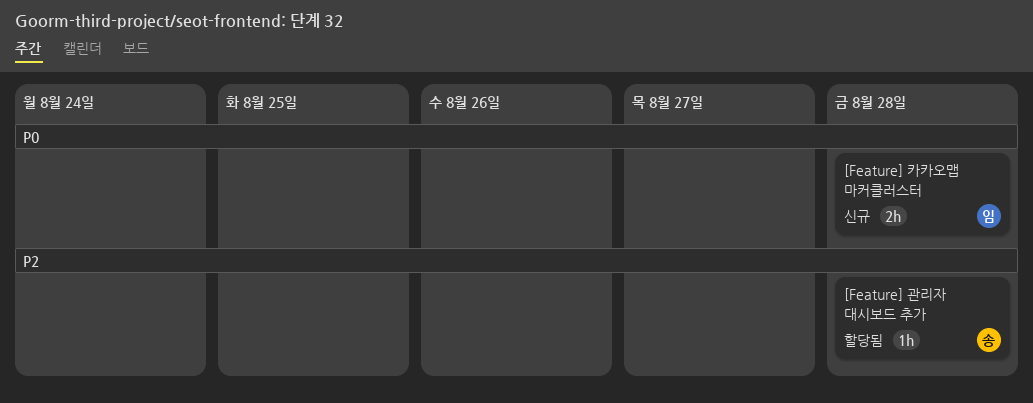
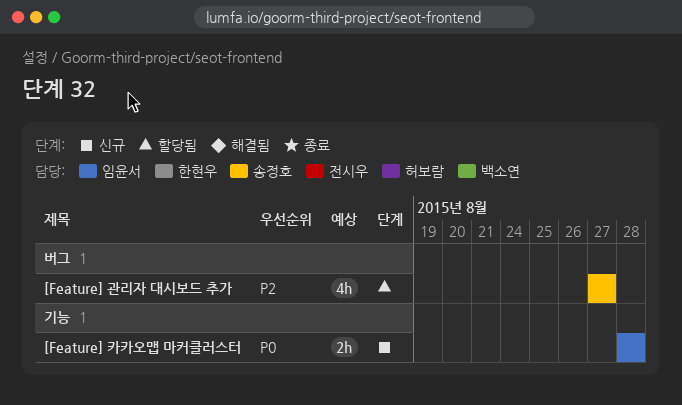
[Feature] 관리자 대시보드 추가, estimate: 1h -> 4h
[Feature] 관리자 대시보드 추가, due: Aug 28 -> Aug 27

